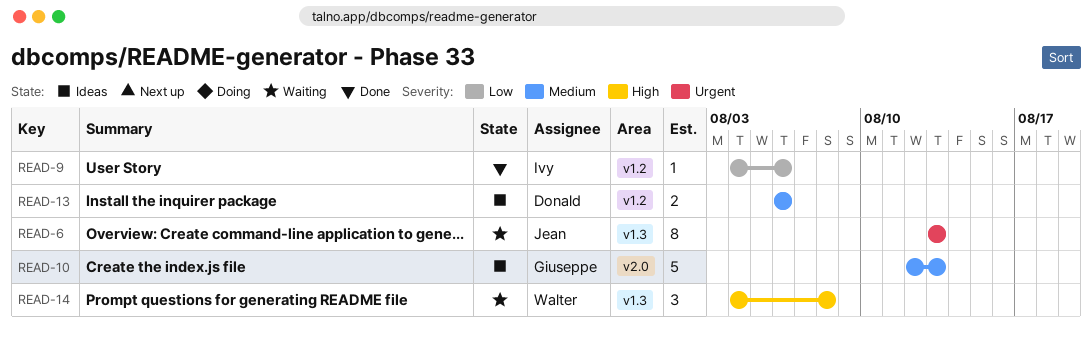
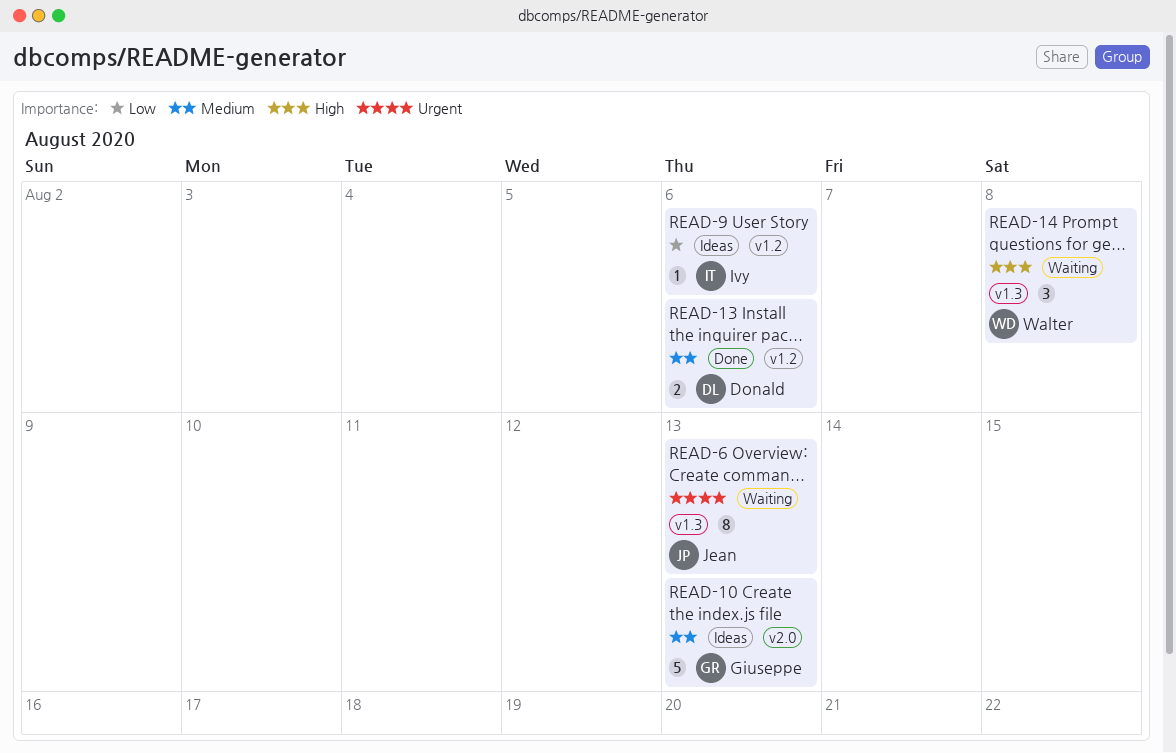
READ-9, status: Done -> Ideas
READ-13, status: Ideas -> Done

